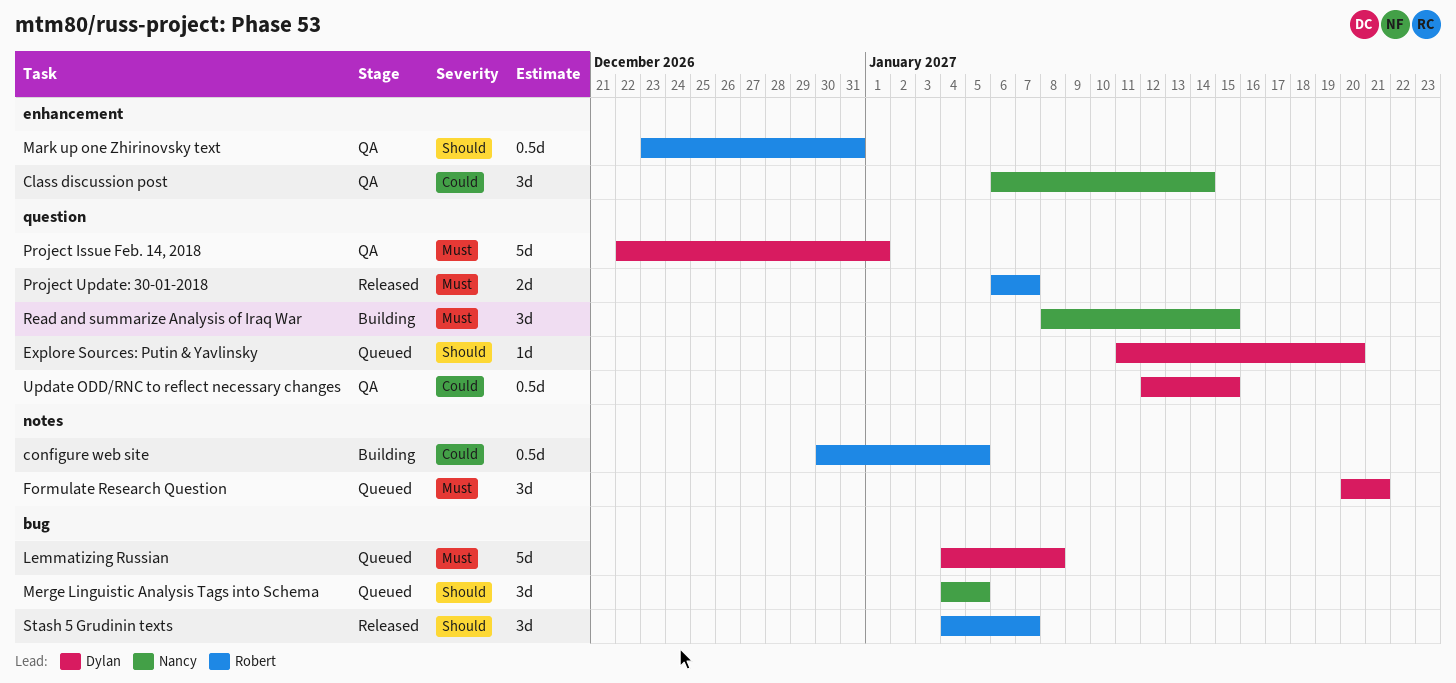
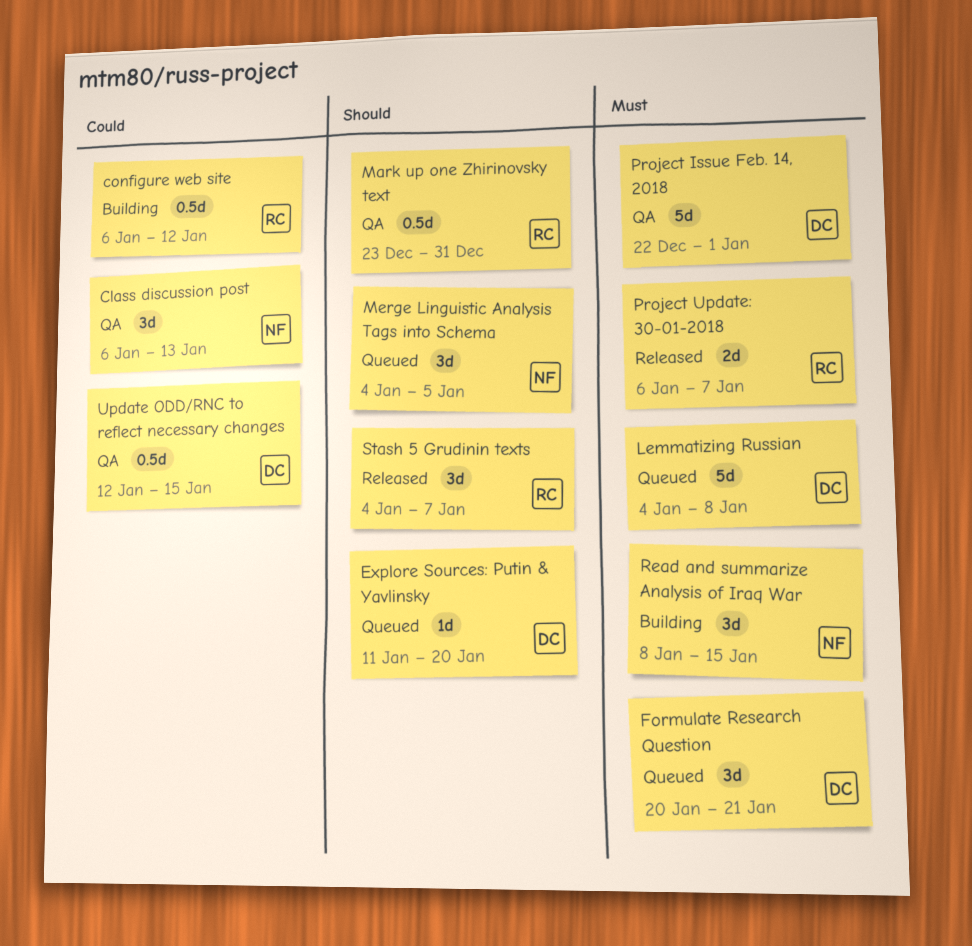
Class discussion post, due: Jan 14 -> Jan 13
configure web site, start: Dec 30 -> Jan 6
configure web site, due: Jan 5 -> Jan 12

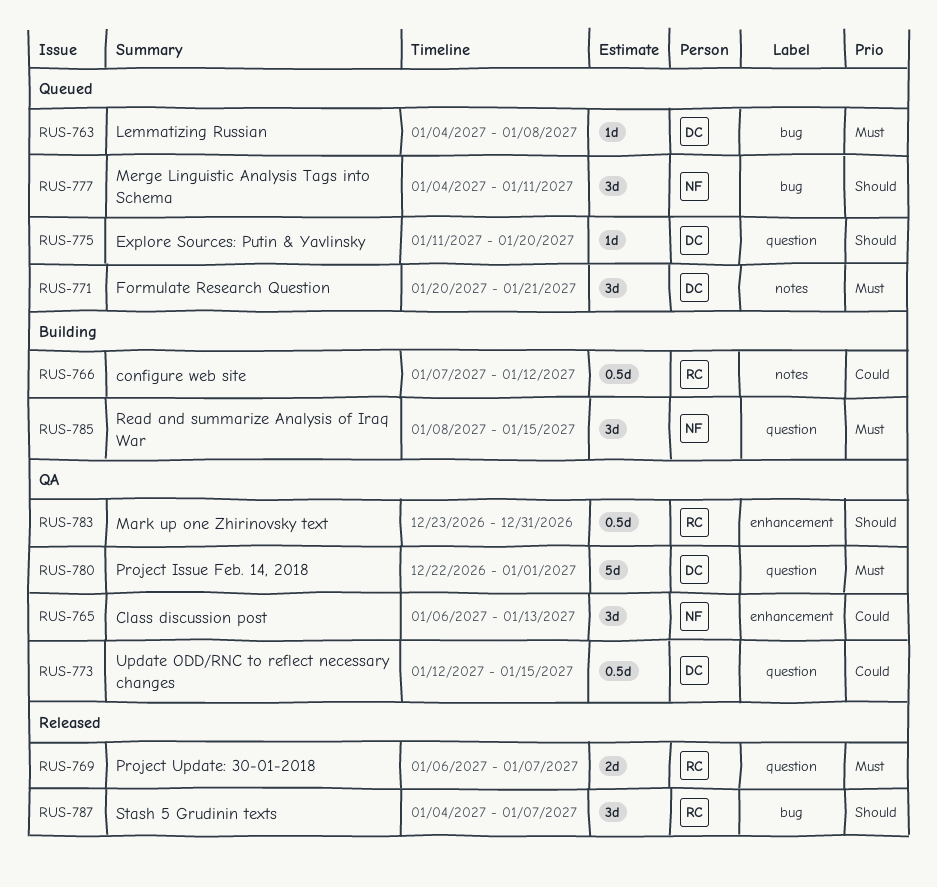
configure web site, start: Jan 6 -> Jan 7
Lemmatizing Russian, estimate: 5d -> 1d
Merge Linguistic Analysis Tags into Schema, due: Jan 5 -> Jan 11

